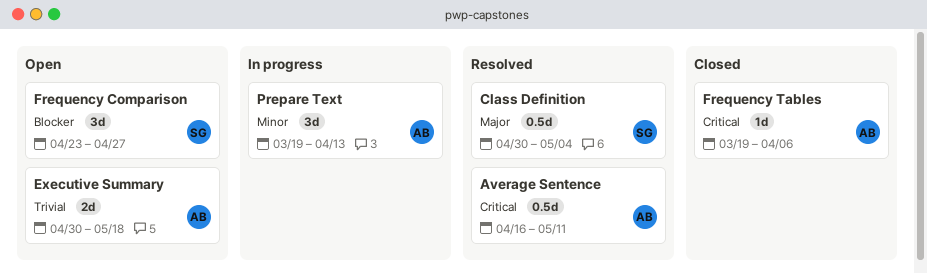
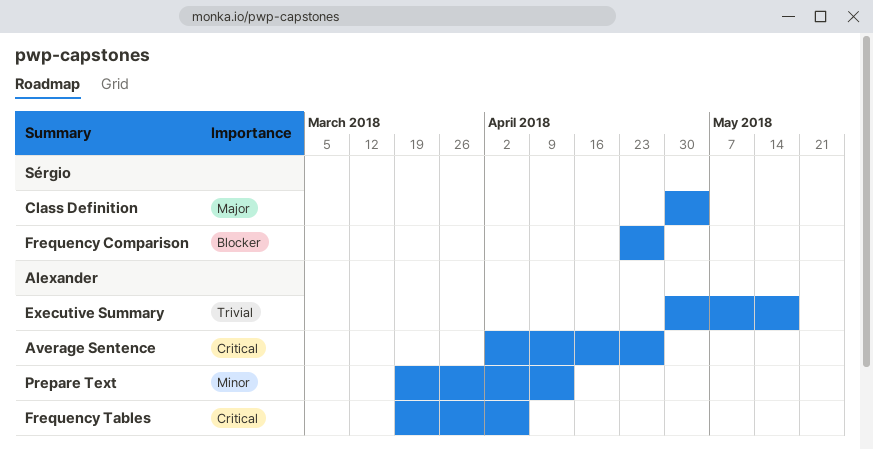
Average Sentence, start: Apr 16 -> Apr 2
Average Sentence, due: May 11 -> Apr 27

